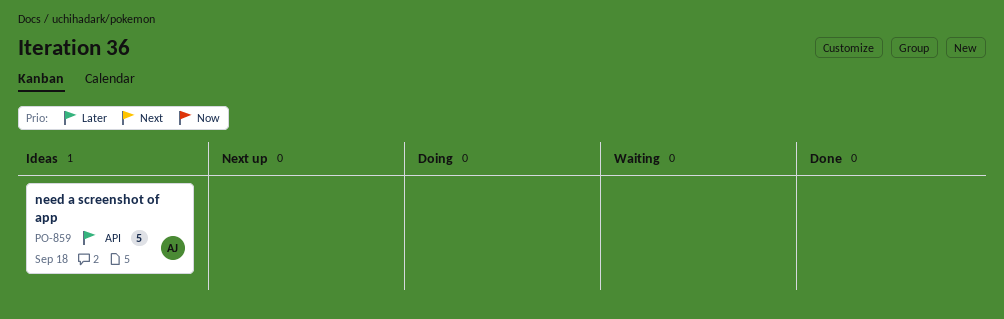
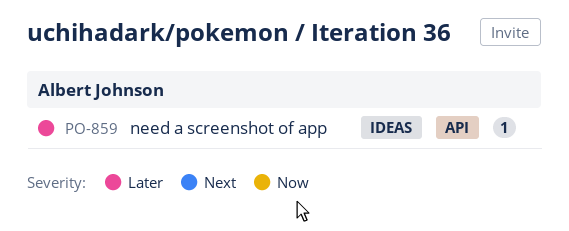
PO-859, estimate: 5 -> 1

